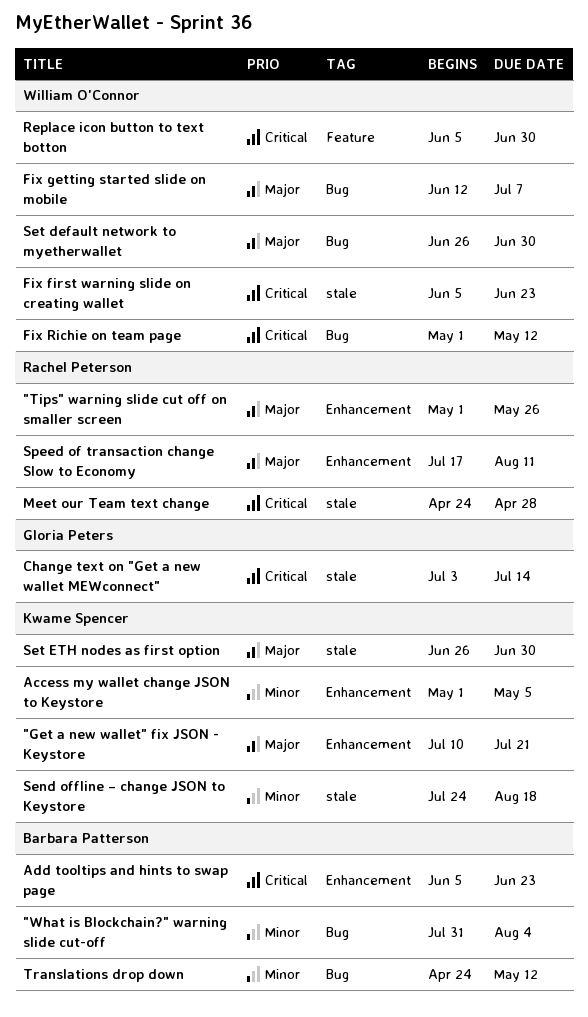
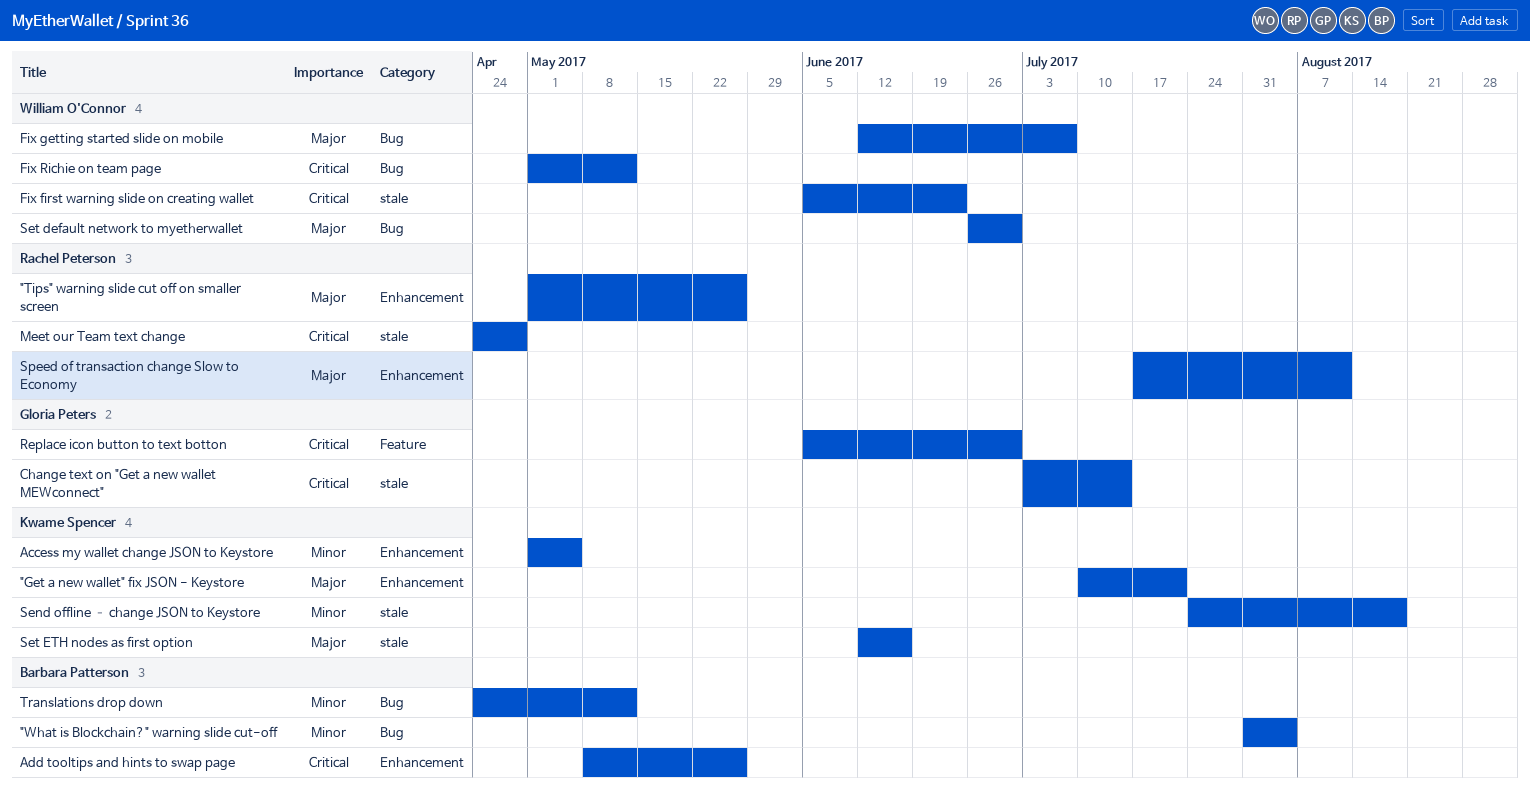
Add tooltips and hints to swap page, start: Jun 5 -> May 8
Add tooltips and hints to swap page, due: Jun 23 -> May 26
Replace icon button to text botton, owner: William O'Connor -> Gloria Peters
Set ETH nodes as first option, start: Jun 26 -> Jun 12
Set ETH nodes as first option, due: Jun 30 -> Jun 16

